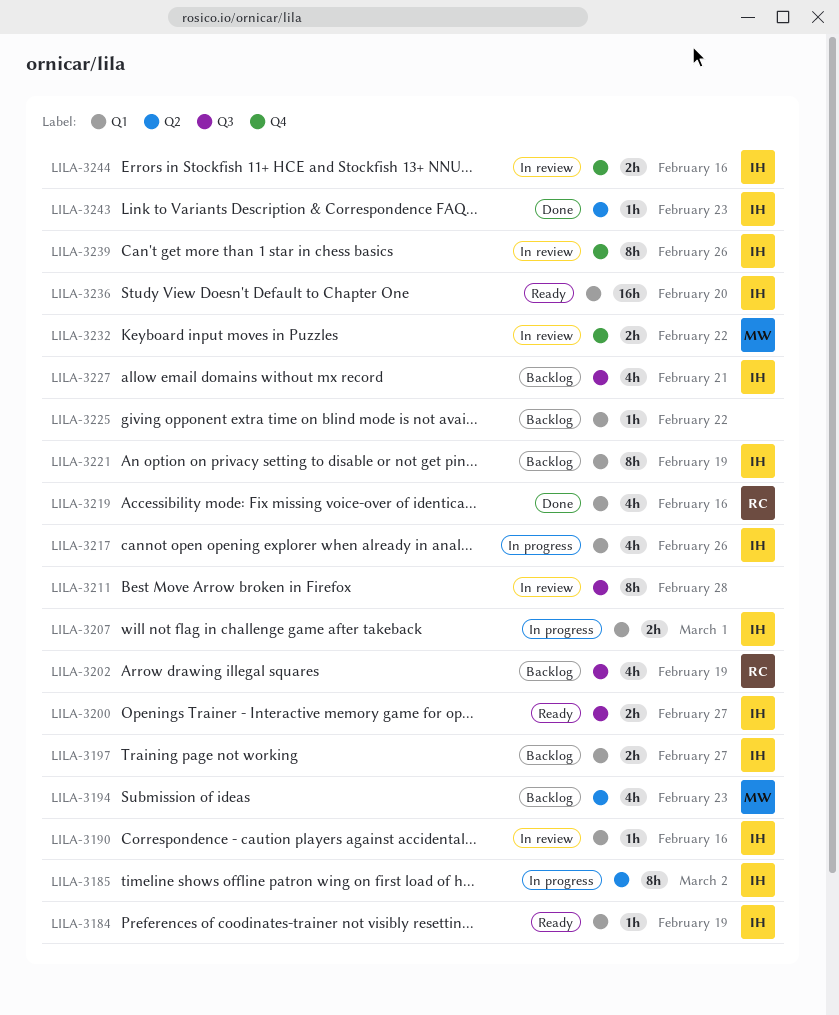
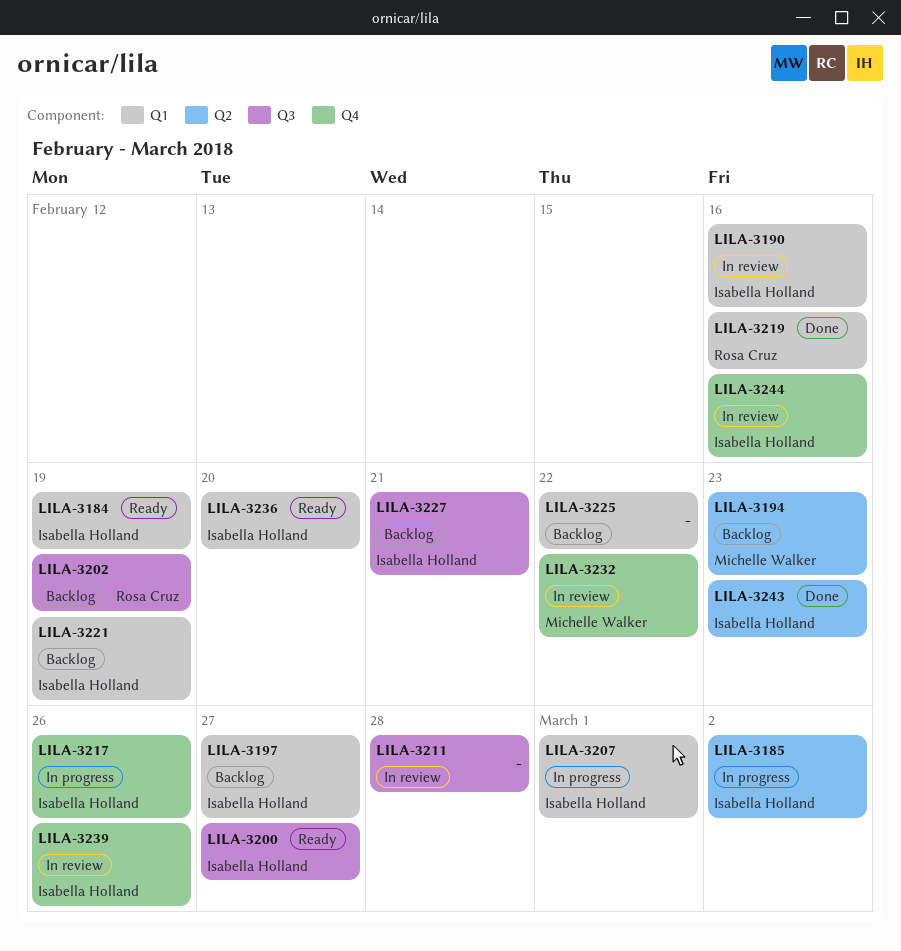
LILA-3217, label: Q1 -> Q4

